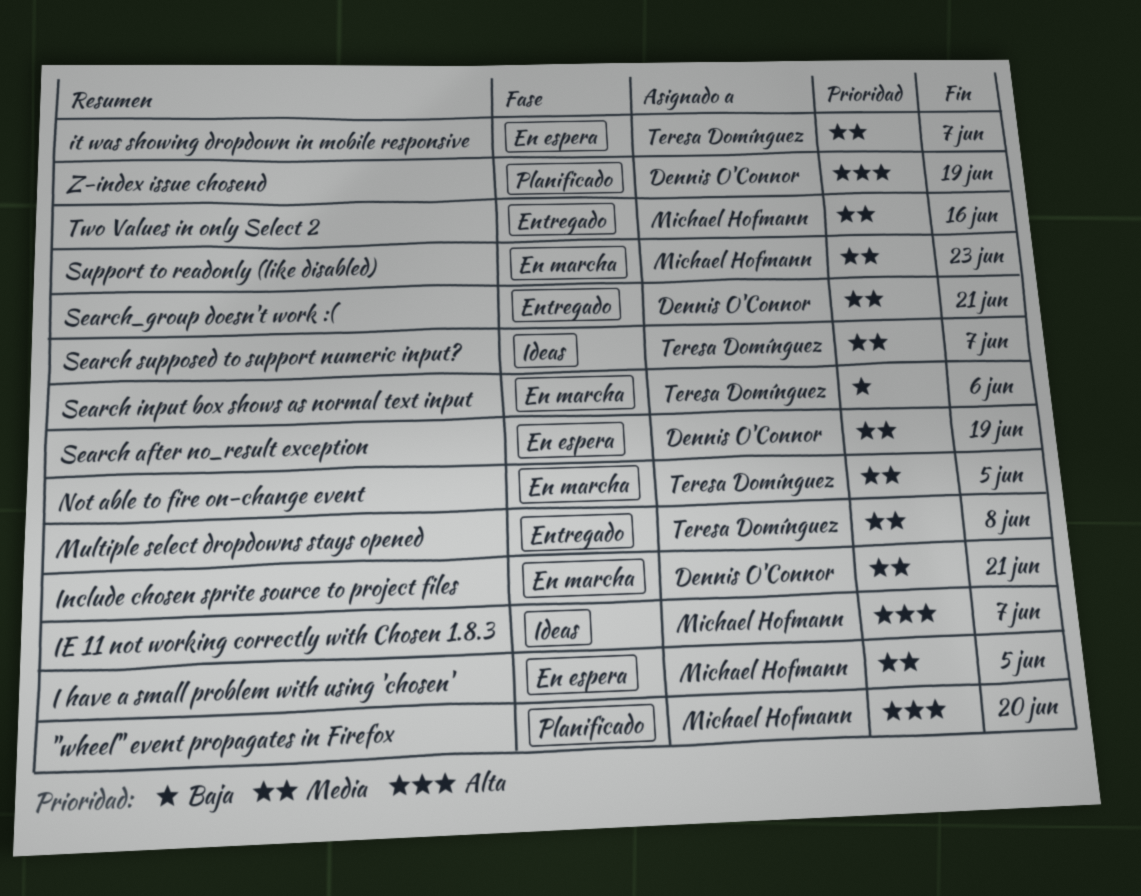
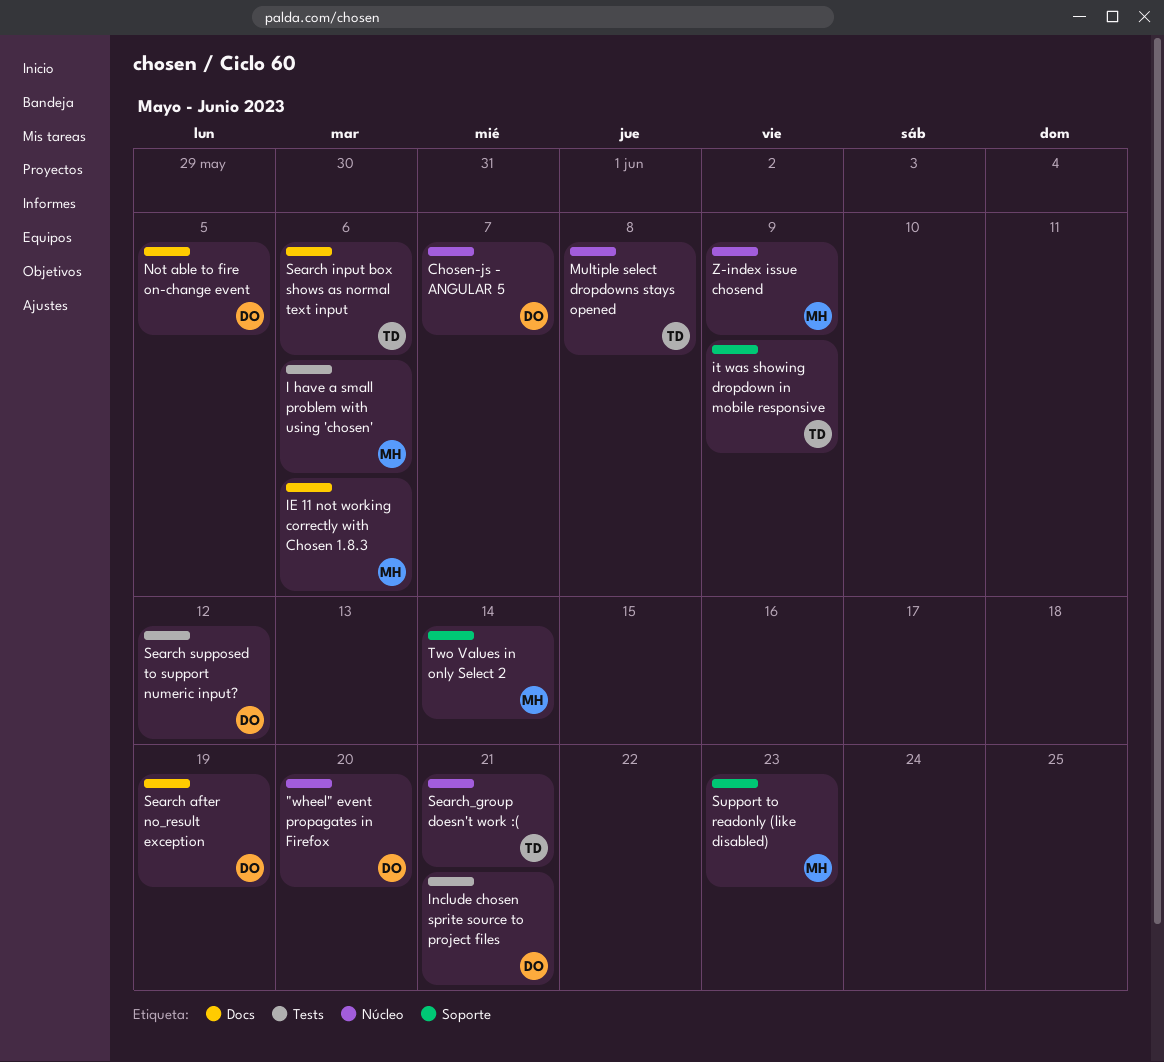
"wheel" event propagates in Firefox, owner: Michael Hofmann -> Dennis O'Connor
Chosen-js - ANGULAR 5: none -> present
I have a small problem with using 'chosen', due: Jun 5 -> Jun 6
IE 11 not working correctly with Chosen 1.8.3, due: Jun 7 -> Jun 6
it was showing dropdown in mobile responsive, due: Jun 7 -> Jun 9
Not able to fire on-change event, owner: Teresa Domínguez -> Dennis O'Connor
Search supposed to support numeric input?, owner: Teresa Domínguez -> Dennis O'Connor
Search supposed to support numeric input?, due: Jun 7 -> Jun 12
Search_group doesn't work :(, owner: Dennis O'Connor -> Teresa Domínguez
Two Values in only Select 2, due: Jun 16 -> Jun 14
Z-index issue chosend, owner: Dennis O'Connor -> Michael Hofmann
Z-index issue chosend, due: Jun 19 -> Jun 9

